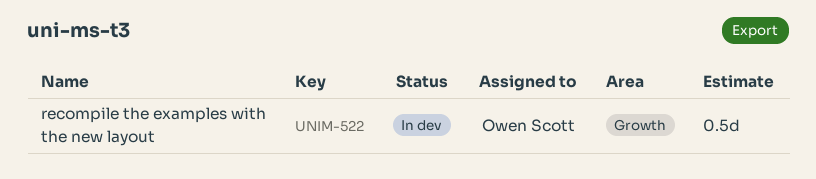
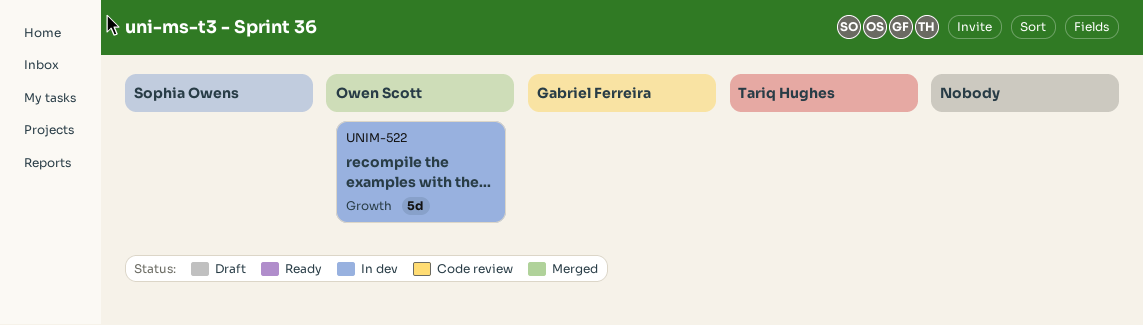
UNIM-522, estimate: 0.5d -> 5d

